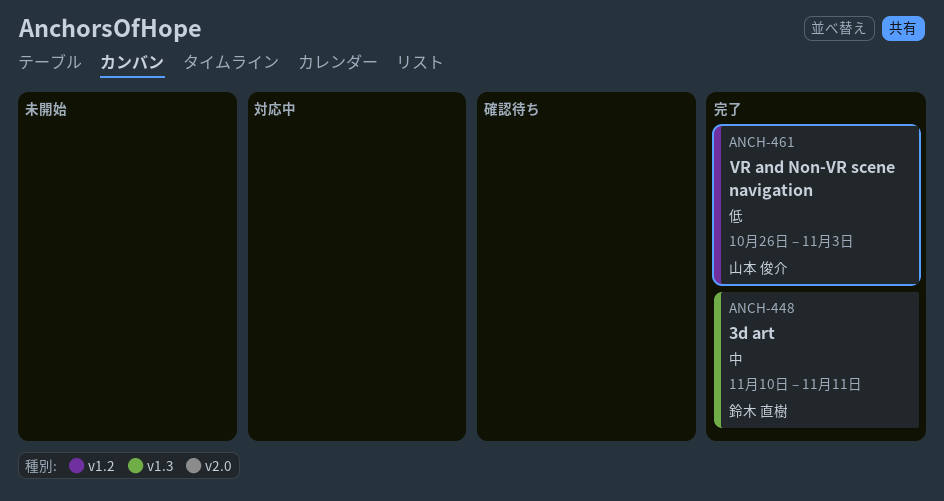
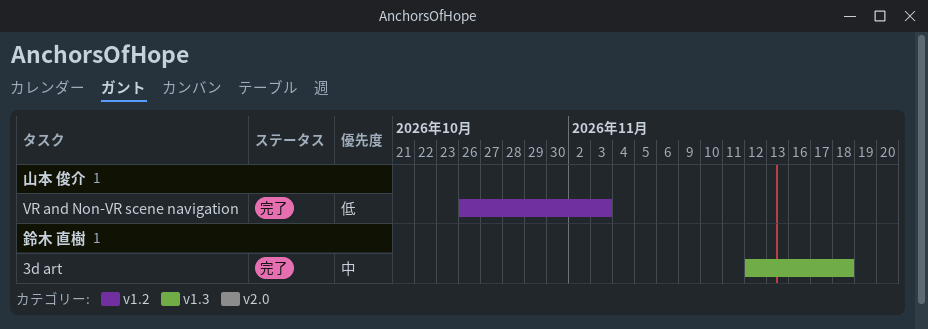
3d art, start: Nov 10 -> Nov 12
3d art, due: Nov 11 -> Nov 18

